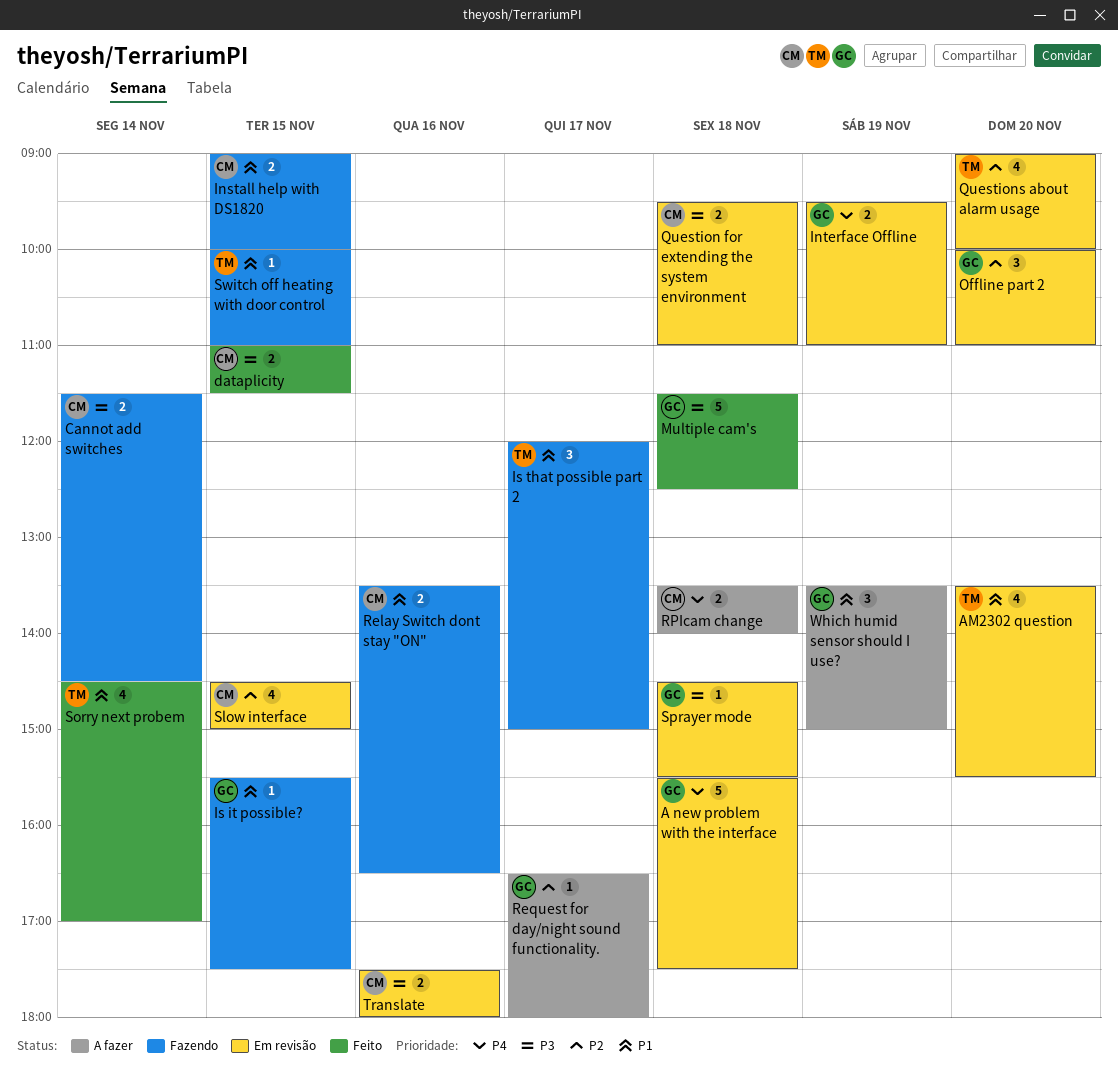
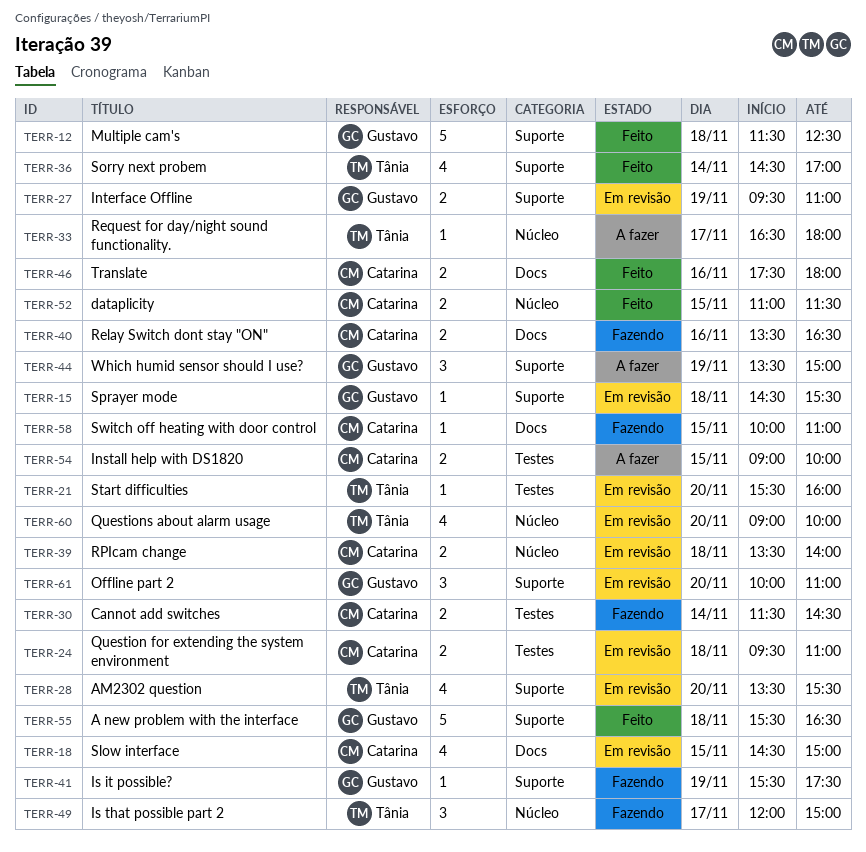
A new problem with the interface, status: Em revisão -> Feito
A new problem with the interface, ends: 17:30 -> 16:30
Install help with DS1820, status: Fazendo -> A fazer
Is it possible?, day: Nov 15 -> Nov 19
Request for day/night sound functionality., owner: Gustavo -> Tânia
RPIcam change, status: A fazer -> Em revisão
Start difficulties: none -> present
Switch off heating with door control, owner: Tânia -> Catarina
Translate, status: Em revisão -> Feito

